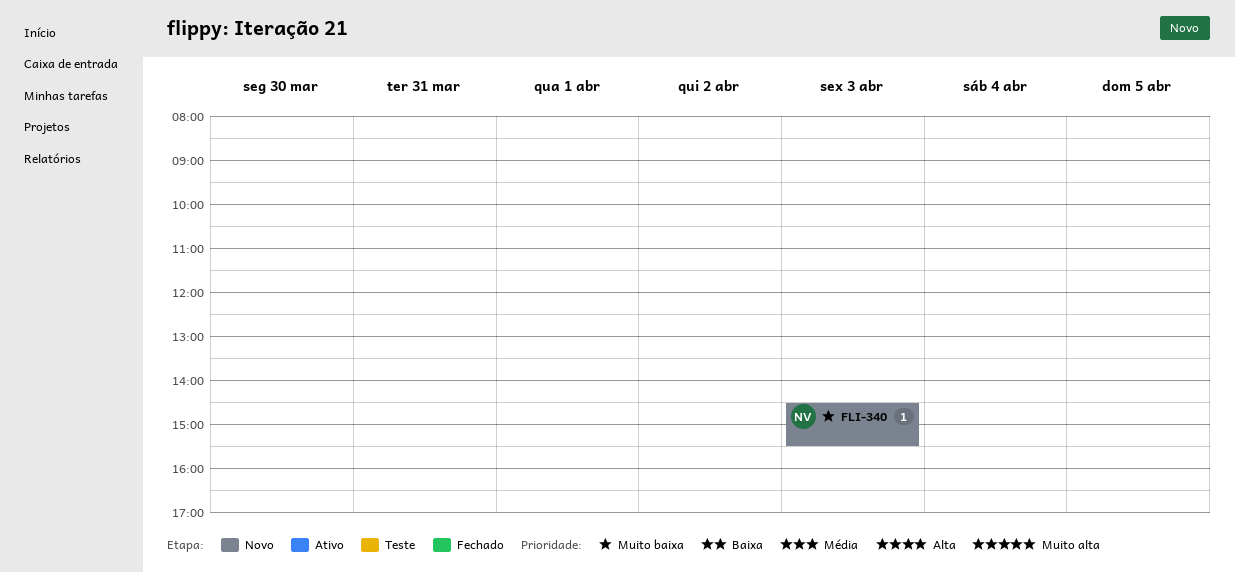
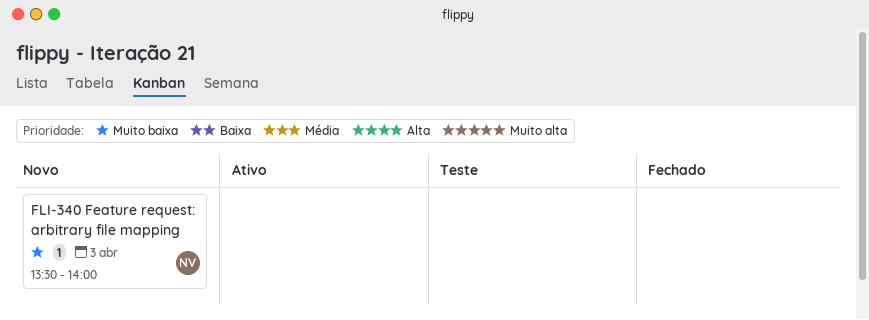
FLI-340, begins: 14:30 -> 13:30
FLI-340, ends: 15:30 -> 14:00

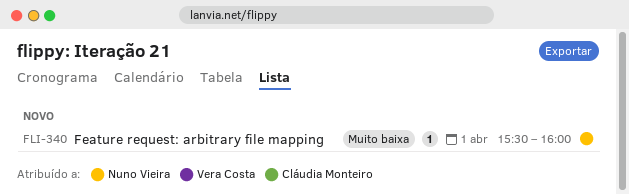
FLI-340, day: Apr 3 -> Apr 1
FLI-340, begins: 13:30 -> 15:30
FLI-340, ends: 14:00 -> 16:00

